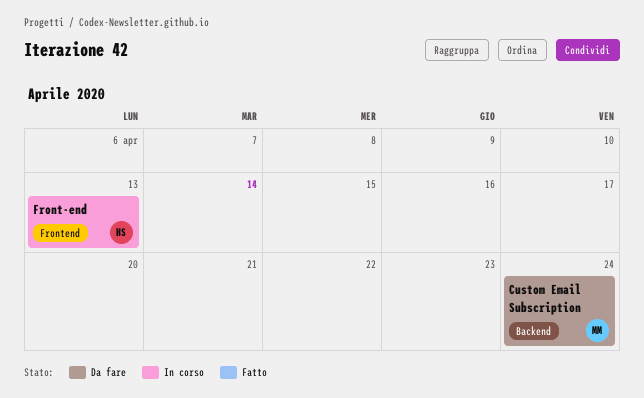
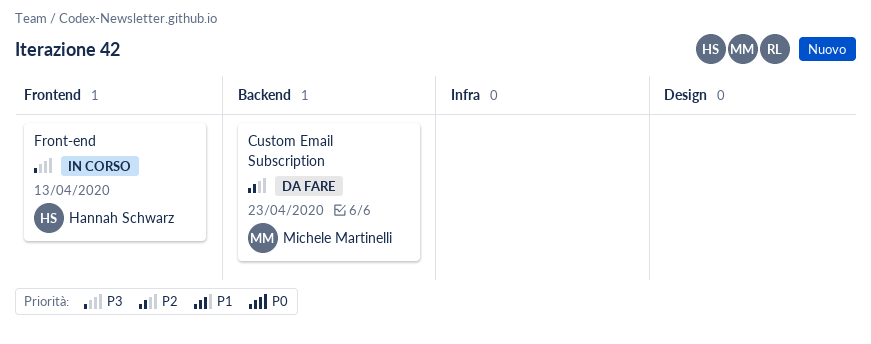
Custom Email Subscription, due: Apr 24 -> Apr 23

